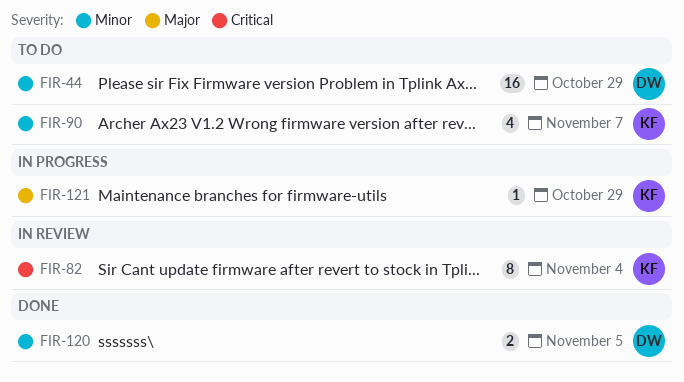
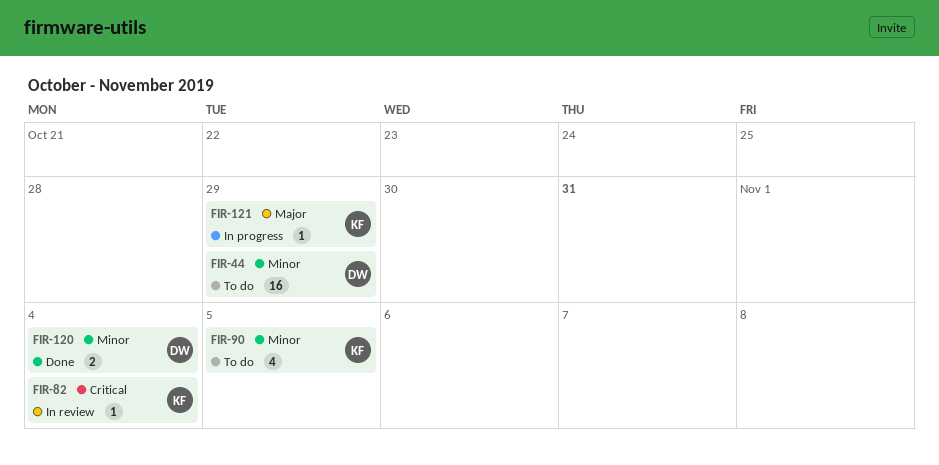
FIR-82, estimate: 8 -> 1
FIR-90, due: Nov 7 -> Nov 5
FIR-120, due: Nov 5 -> Nov 4

